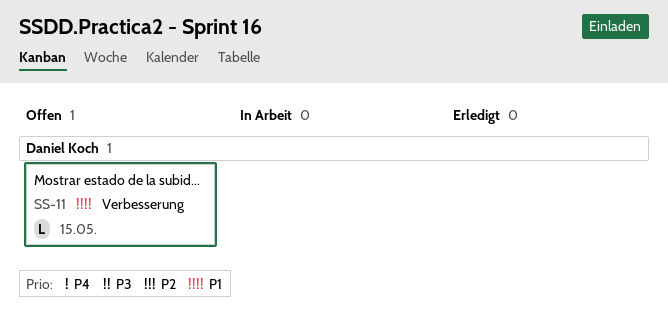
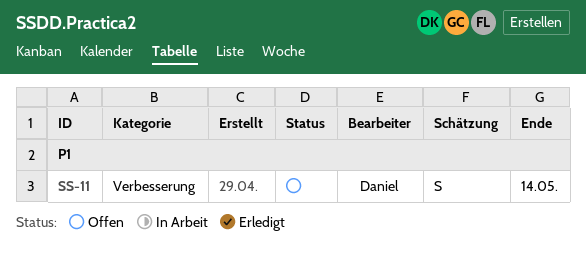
SS-11, estimate: L -> S
SS-11, due: May 15 -> May 14

